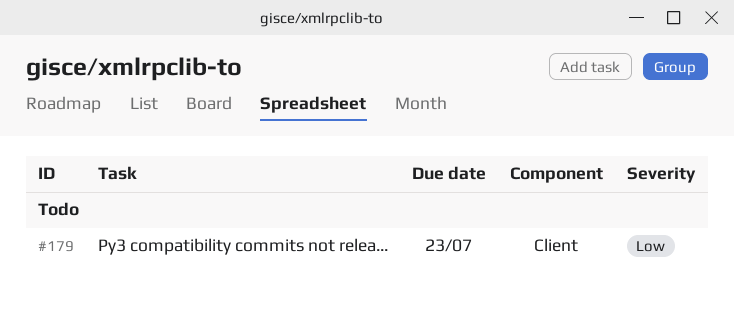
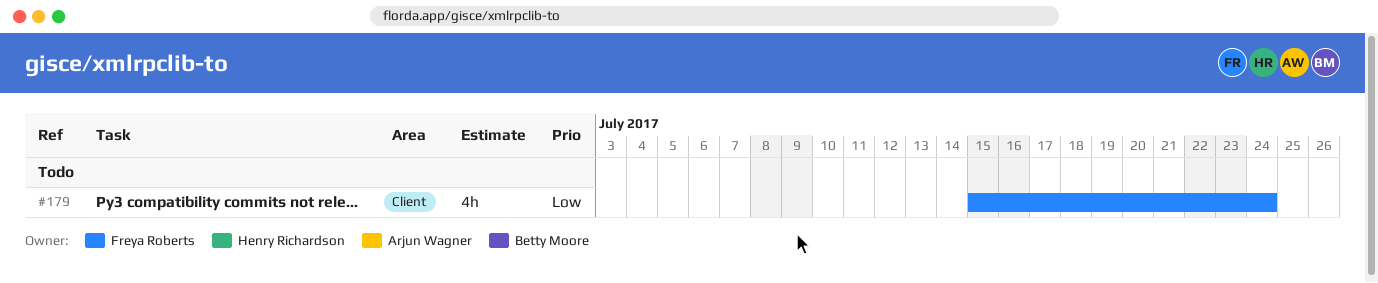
#179, due: Jul 23 -> Jul 24

